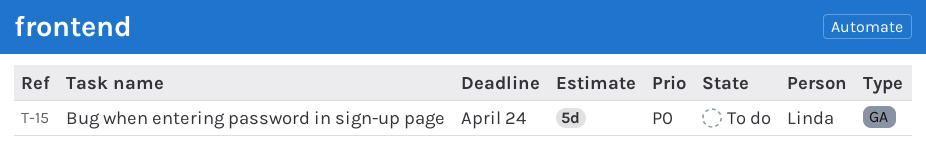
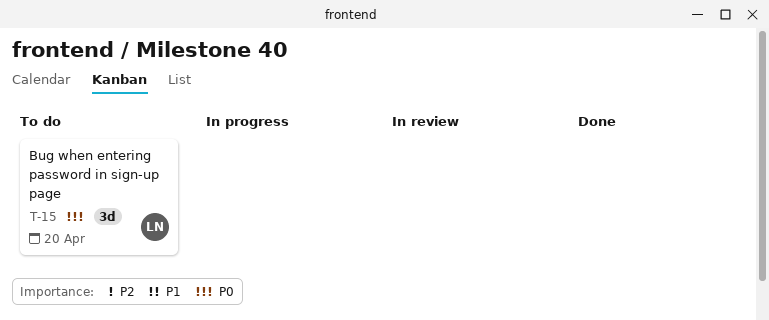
T-15, estimate: 5d -> 3d
T-15, due: Apr 24 -> Apr 20

